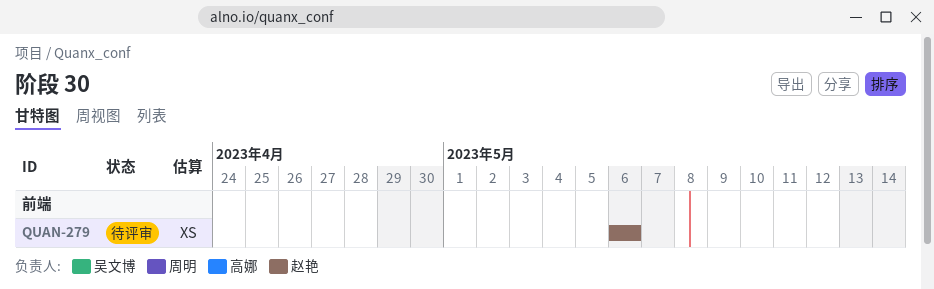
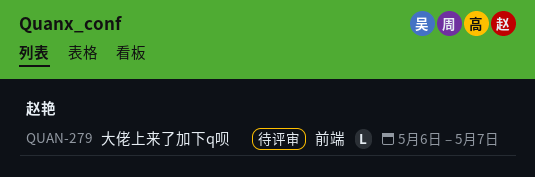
QUAN-279, estimate: XS -> L
QUAN-279, due: May 6 -> May 7

